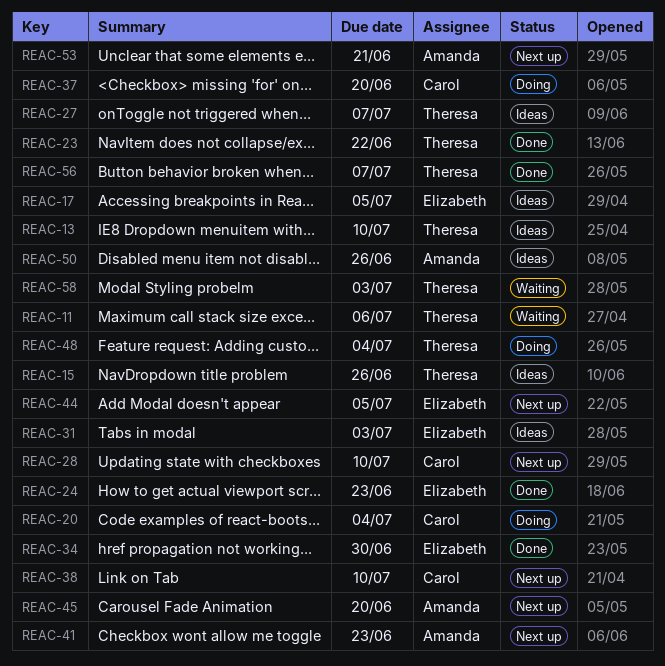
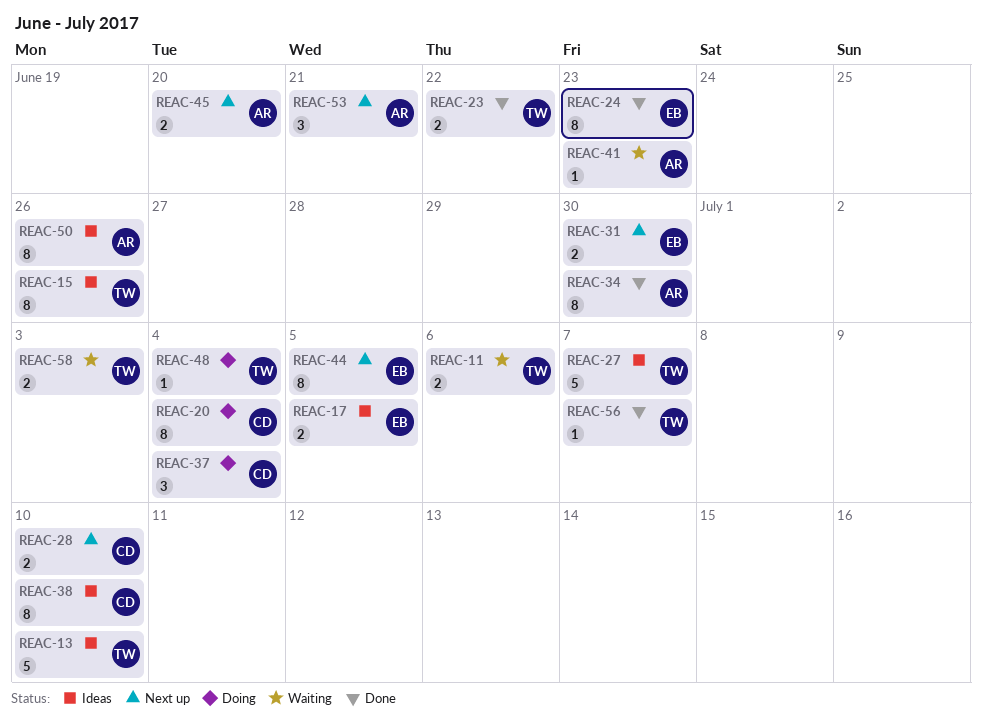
REAC-31, status: Ideas -> Next up
REAC-31, due: Jul 3 -> Jun 30
REAC-34, owner: Elizabeth -> Amanda
REAC-37, due: Jun 20 -> Jul 4
REAC-38, status: Next up -> Ideas
REAC-41, status: Next up -> Waiting

